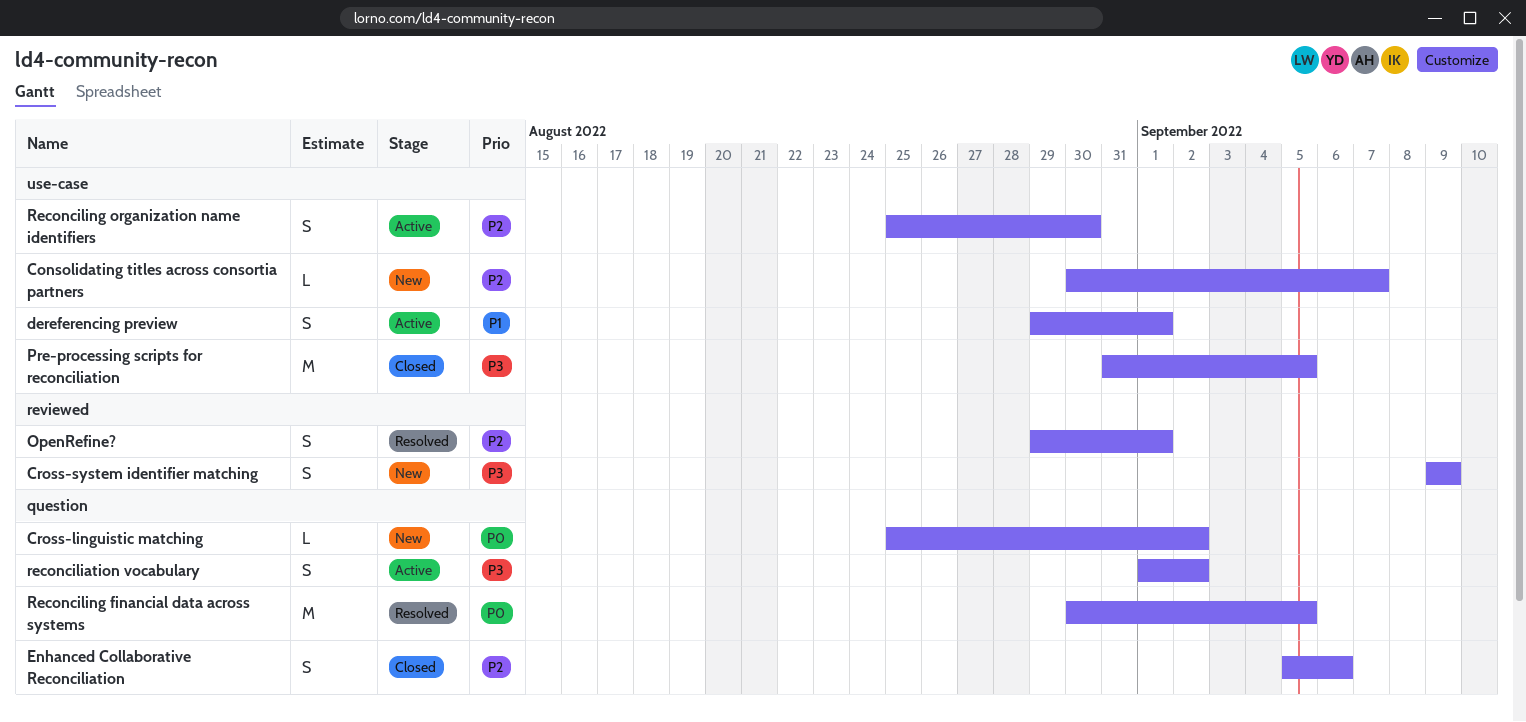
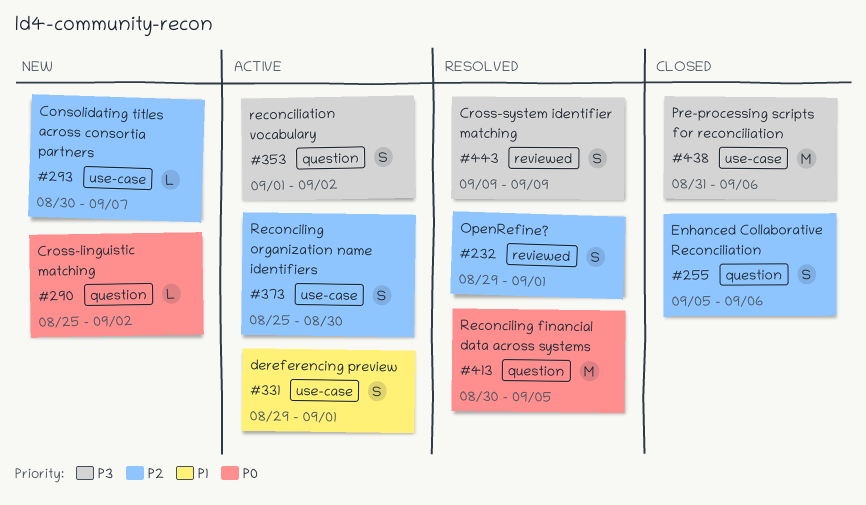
Cross-system identifier matching, status: New -> Resolved
Pre-processing scripts for reconciliation, due: Sep 5 -> Sep 6

